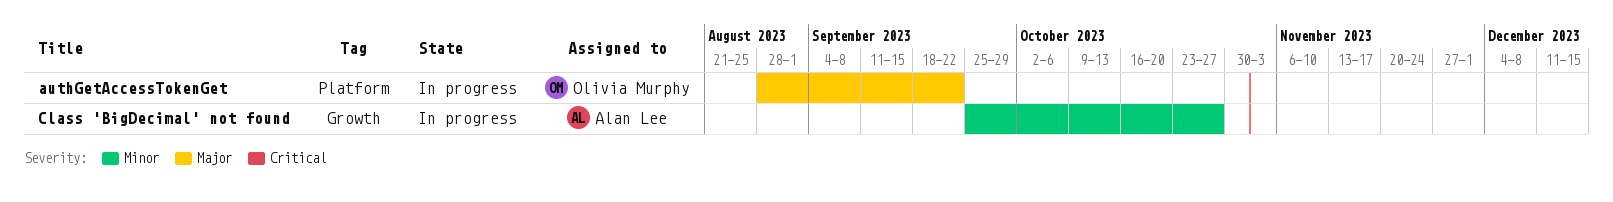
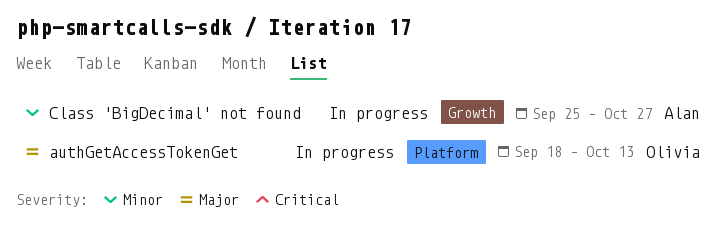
authGetAccessTokenGet, start: Aug 28 -> Sep 18
authGetAccessTokenGet, due: Sep 22 -> Oct 13

